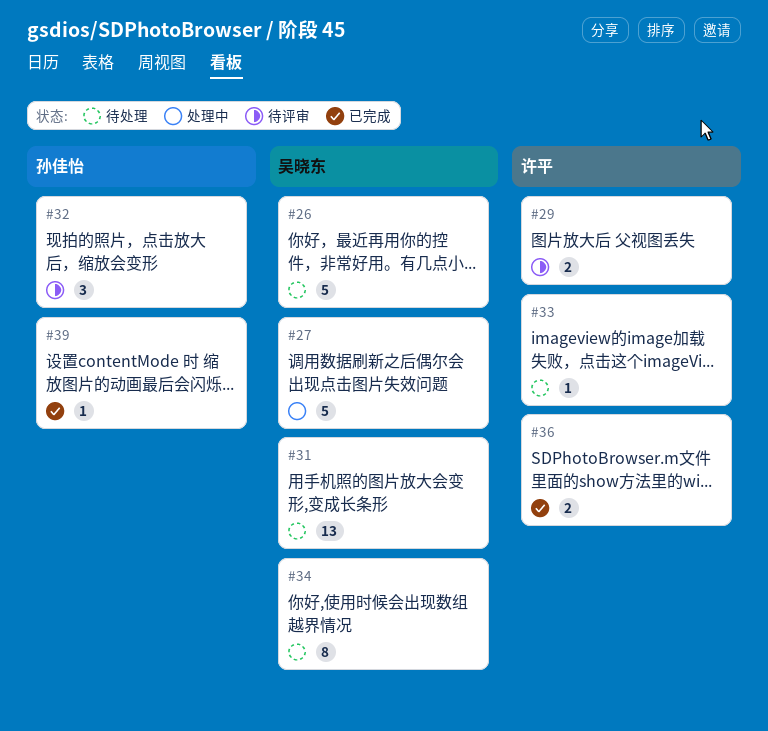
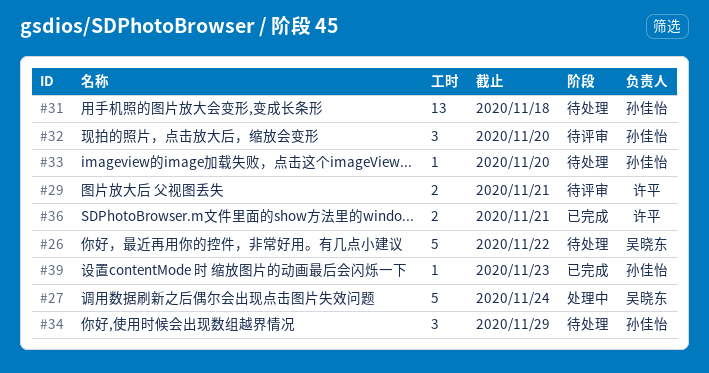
#31, owner: 吴晓东 -> 孙佳怡
#33, owner: 许平 -> 孙佳怡
#34, owner: 吴晓东 -> 孙佳怡
#34, estimate: 8 -> 3

